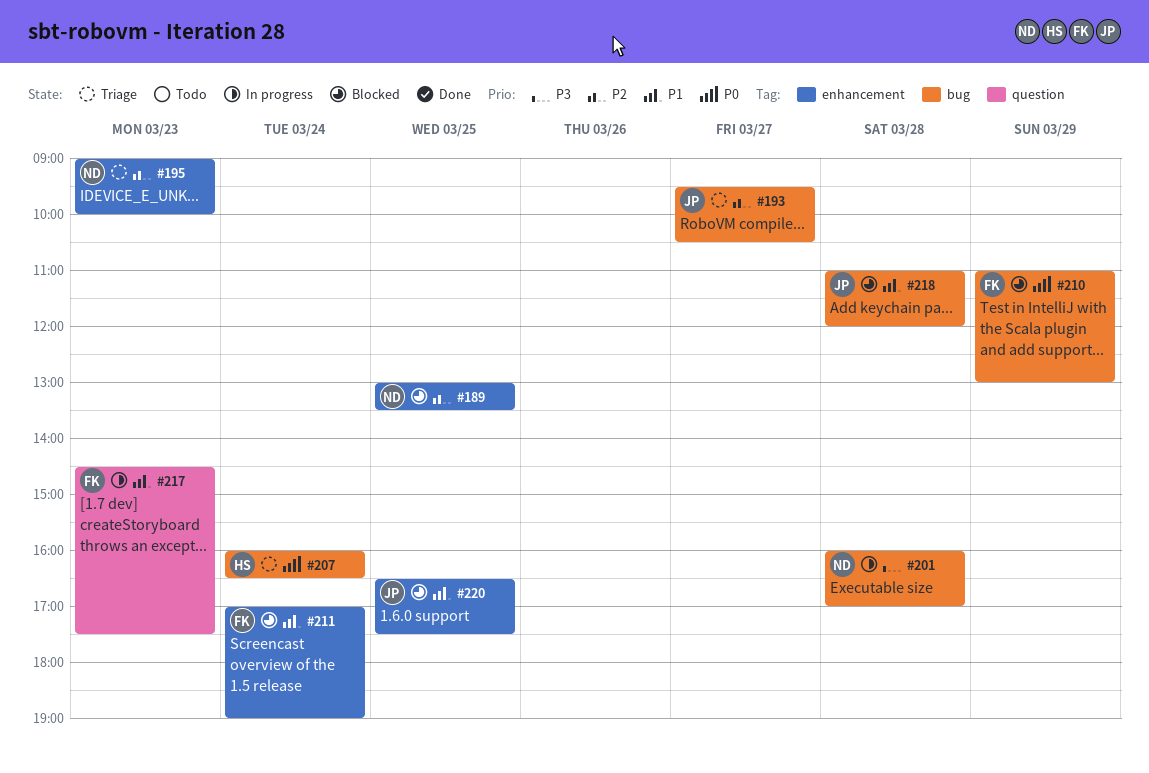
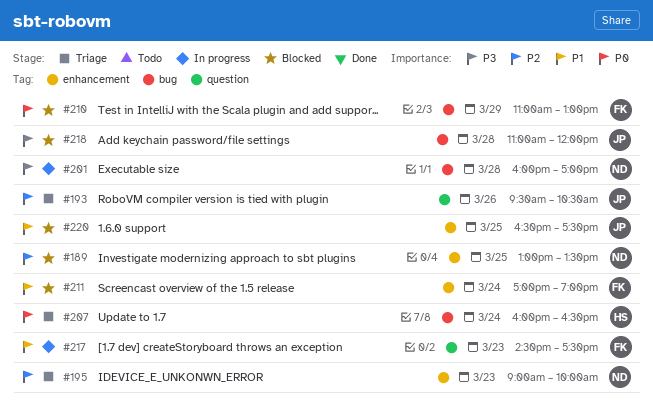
#193, label: bug -> question
#193, day: Mar 27 -> Mar 26
#218, priority: P1 -> P3

